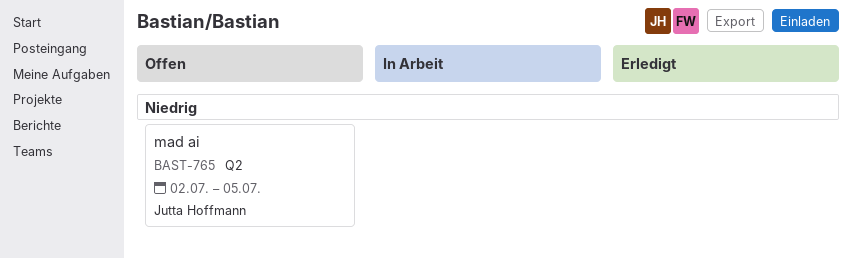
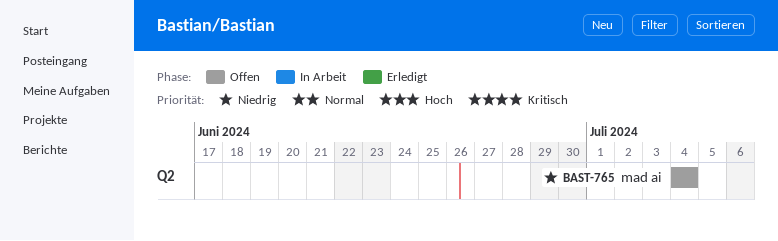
BAST-765, start: Jul 2 -> Jul 4
BAST-765, due: Jul 5 -> Jul 4

